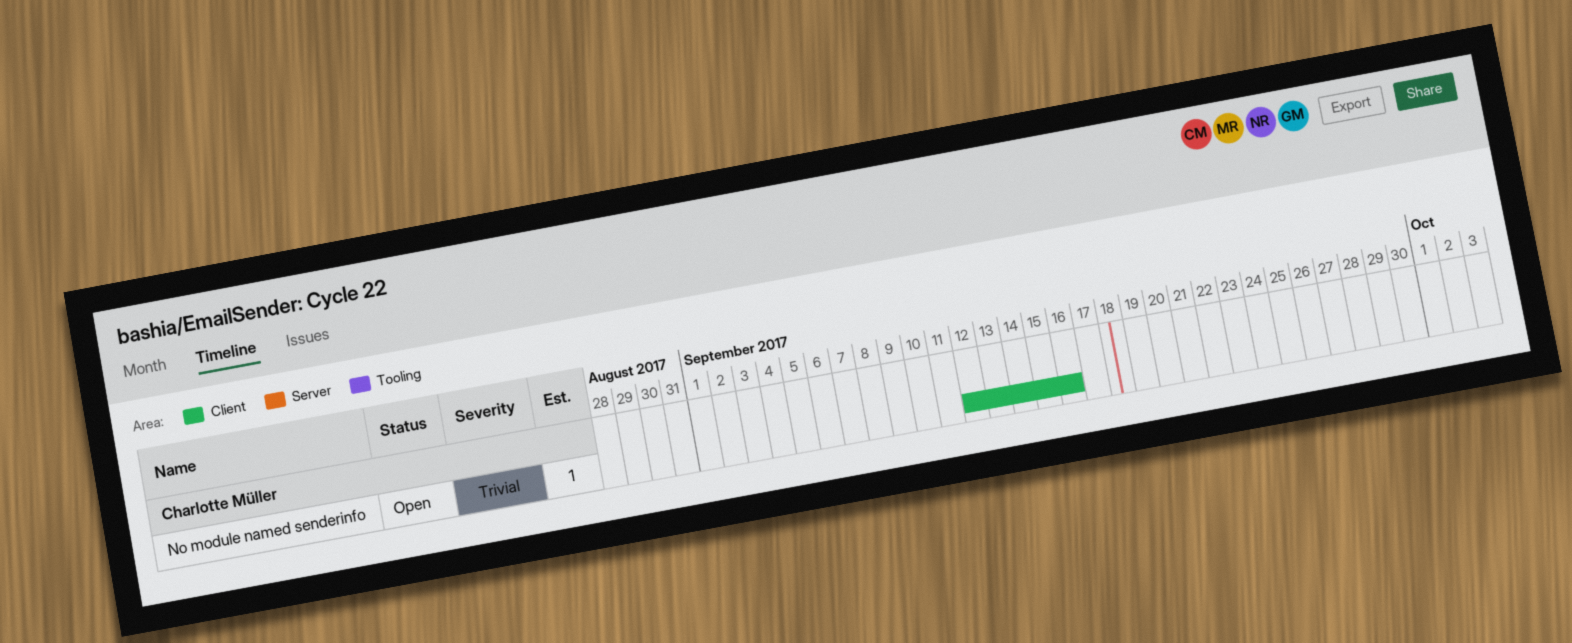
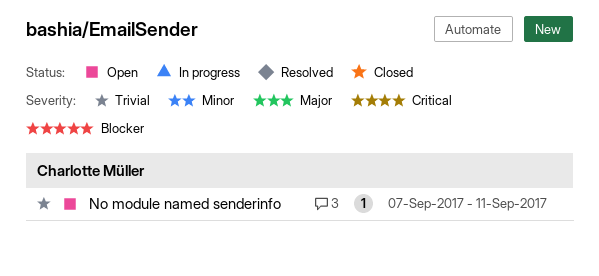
No module named senderinfo, start: Sep 12 -> Sep 7
No module named senderinfo, due: Sep 16 -> Sep 11

